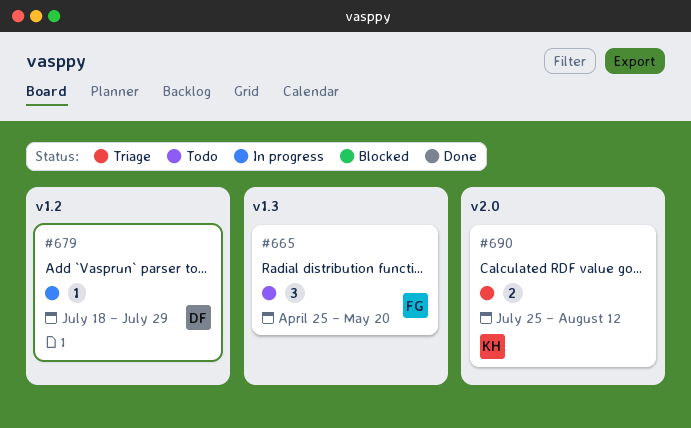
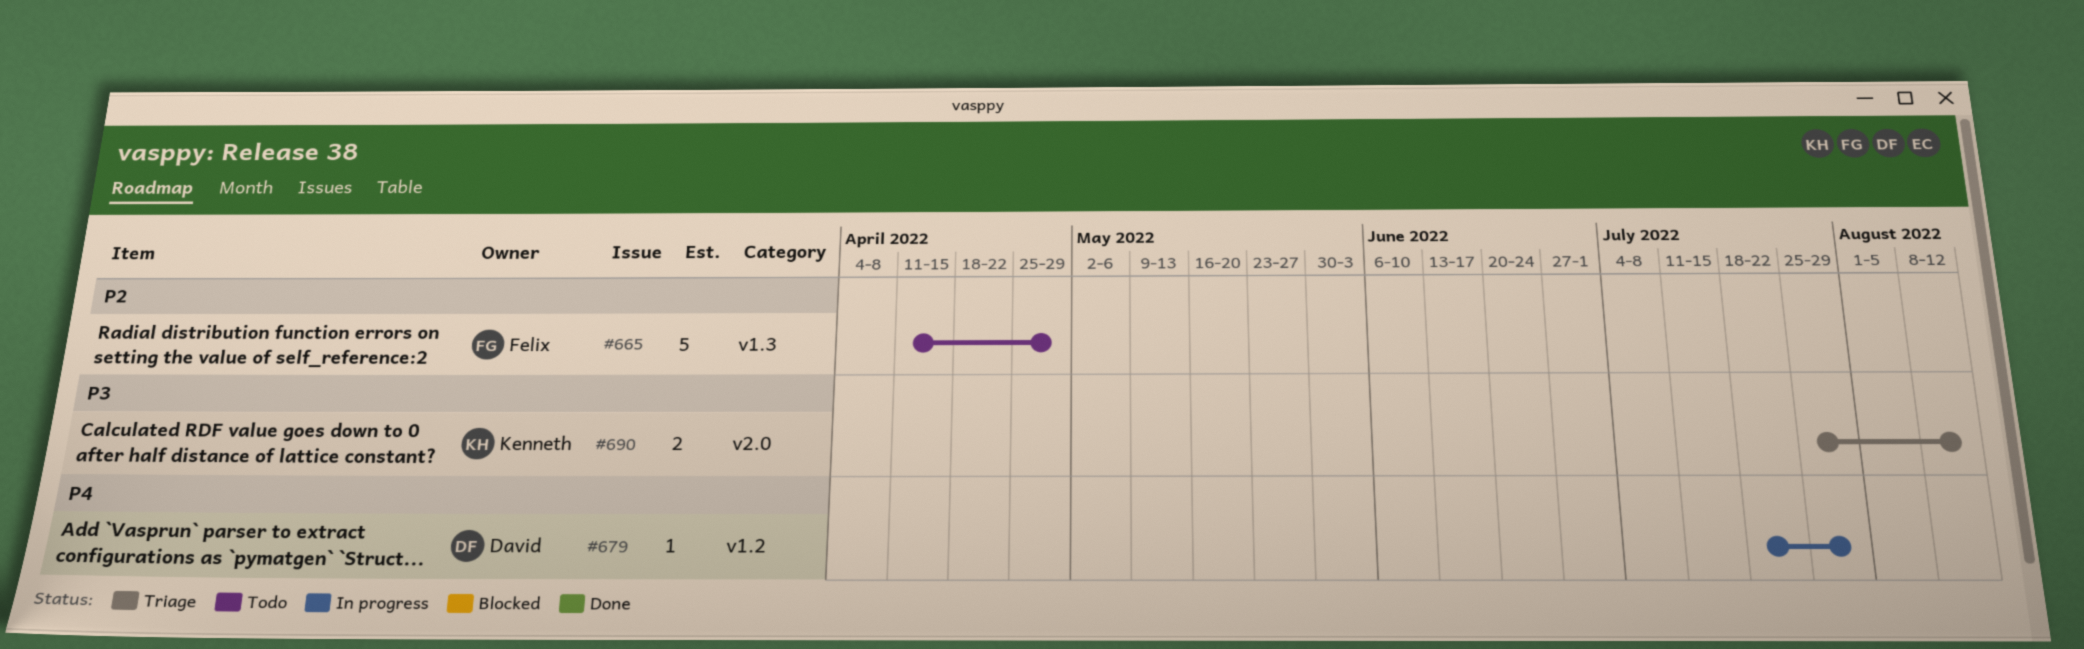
#665, estimate: 3 -> 5
#665, start: Apr 25 -> Apr 11
#665, due: May 20 -> Apr 29

